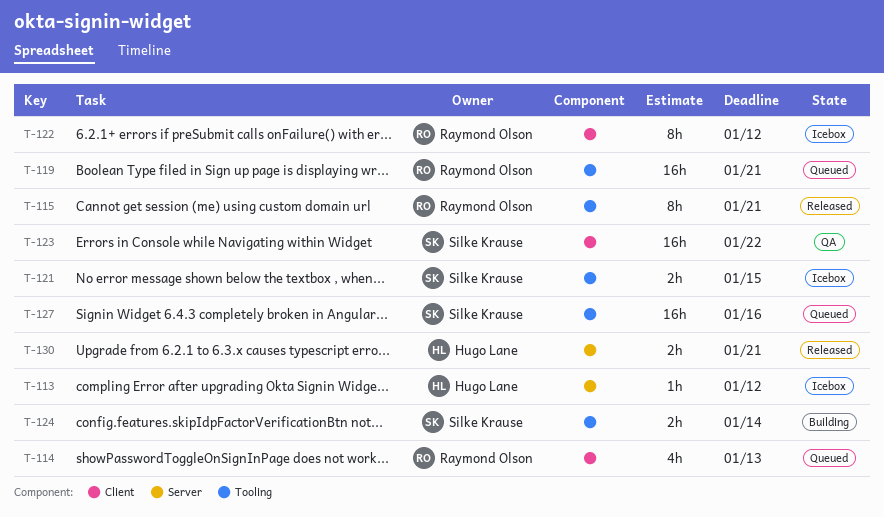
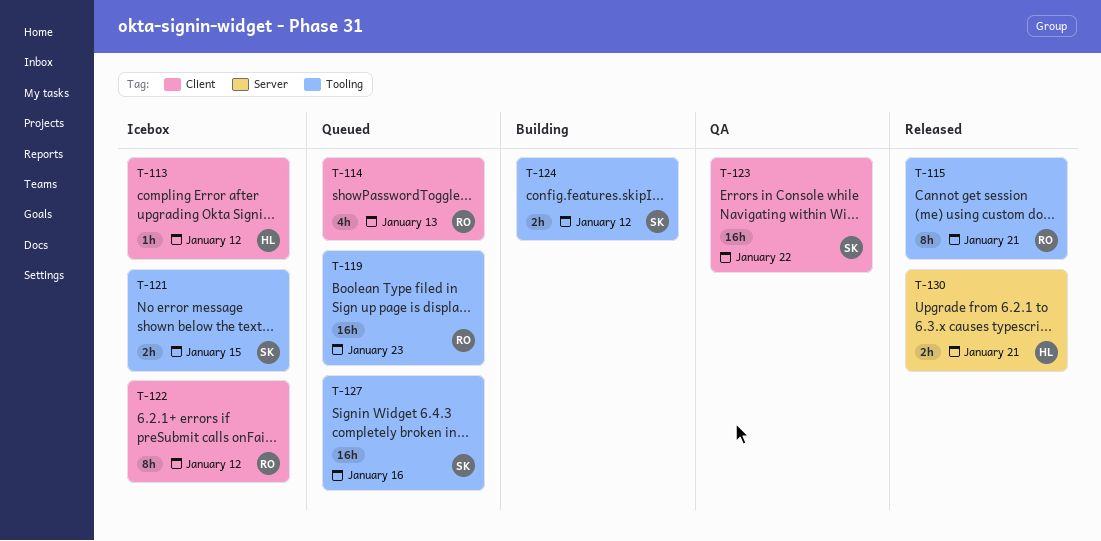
T-113, label: Server -> Client
T-119, due: Jan 21 -> Jan 23
T-124, due: Jan 14 -> Jan 12

